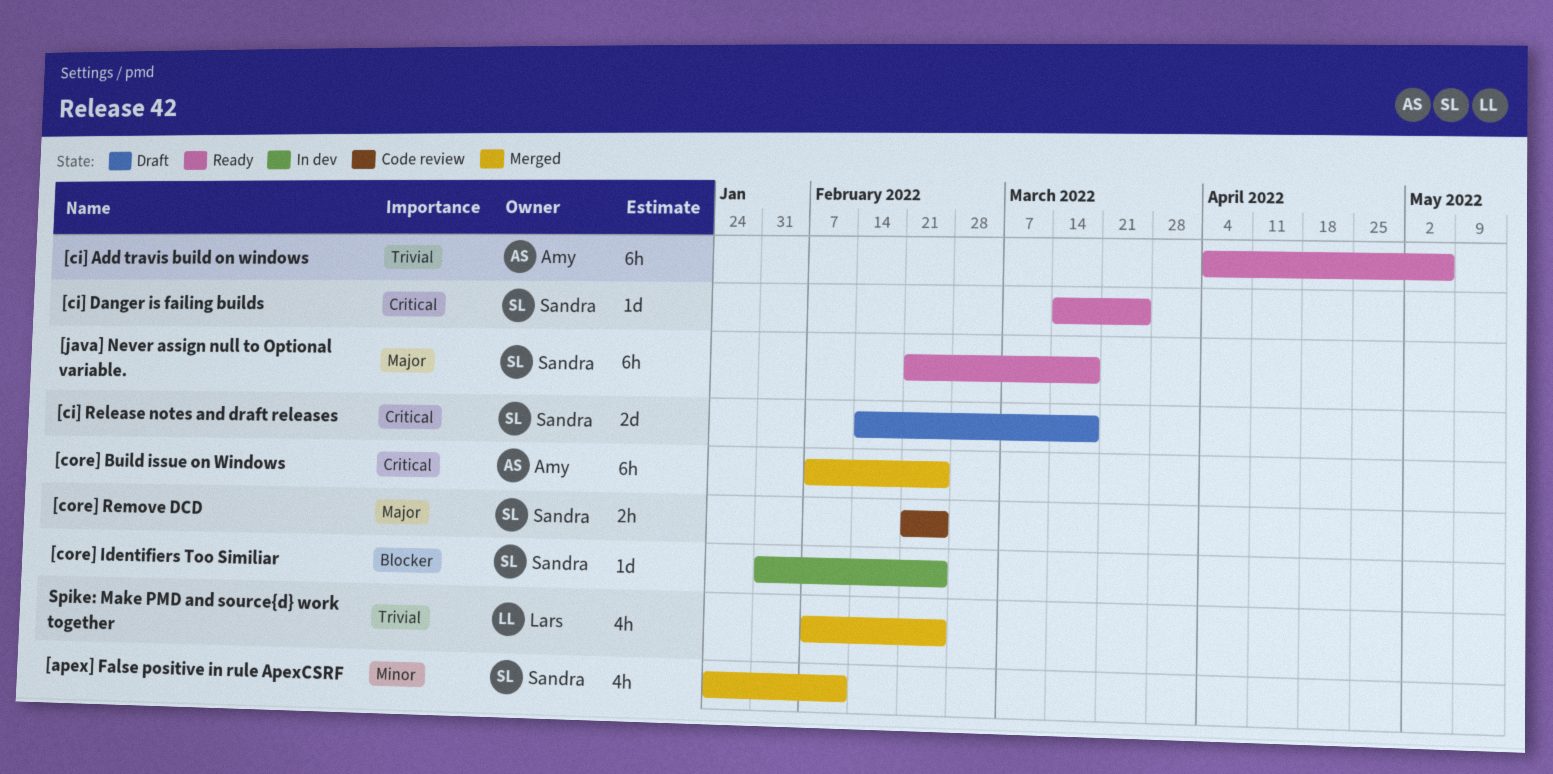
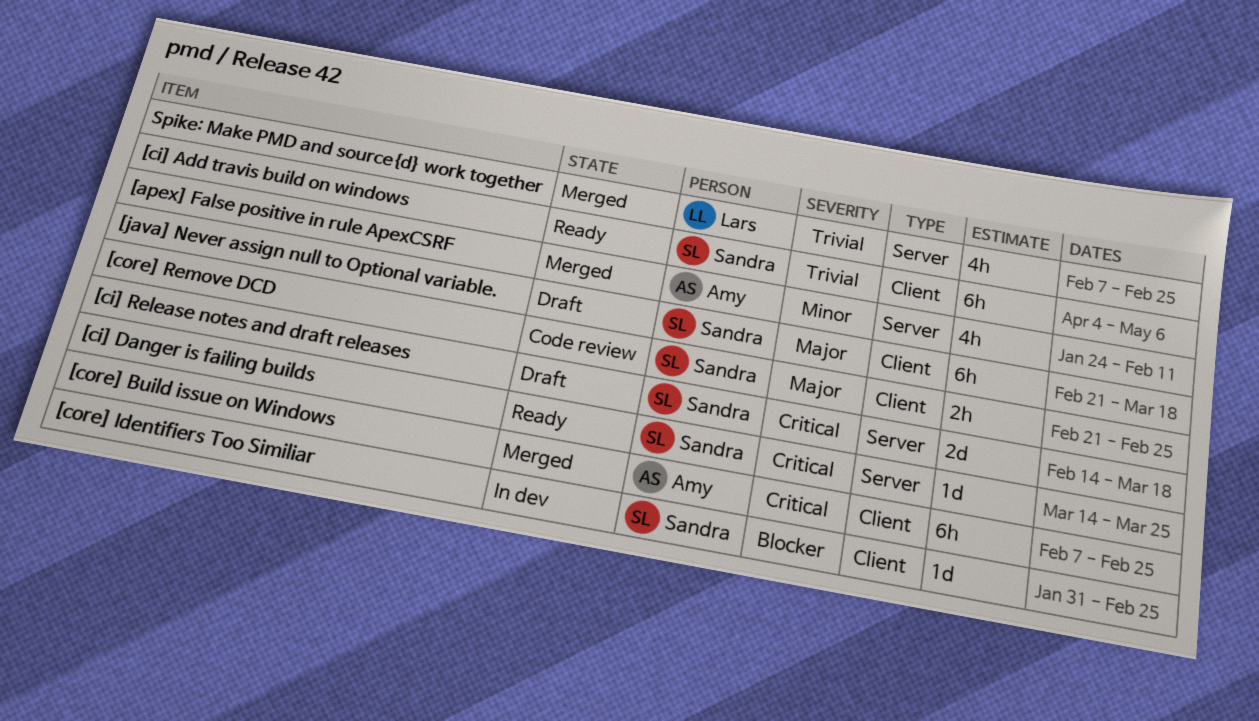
[apex] False positive in rule ApexCSRF, owner: Sandra -> Amy
[ci] Add travis build on windows, owner: Amy -> Sandra
[java] Never assign null to Optional variable., status: Ready -> Draft

